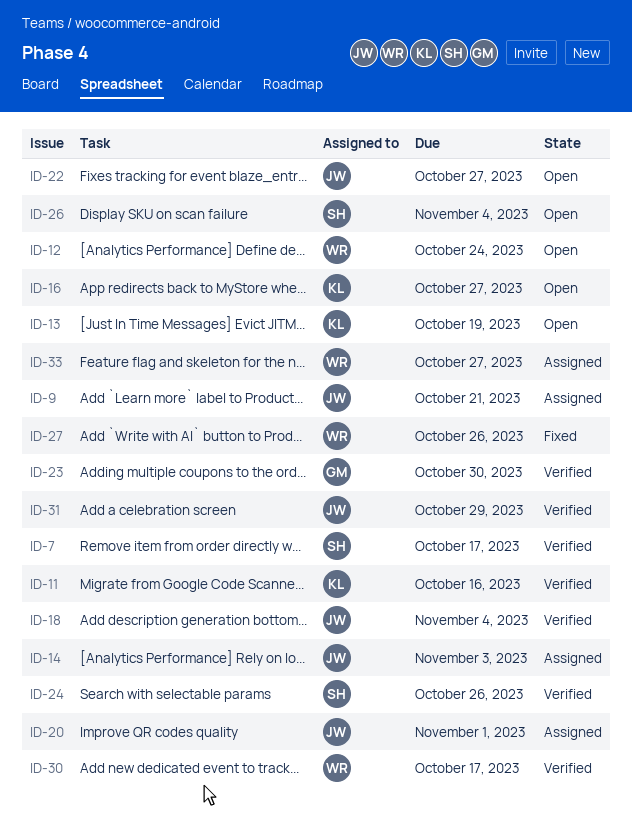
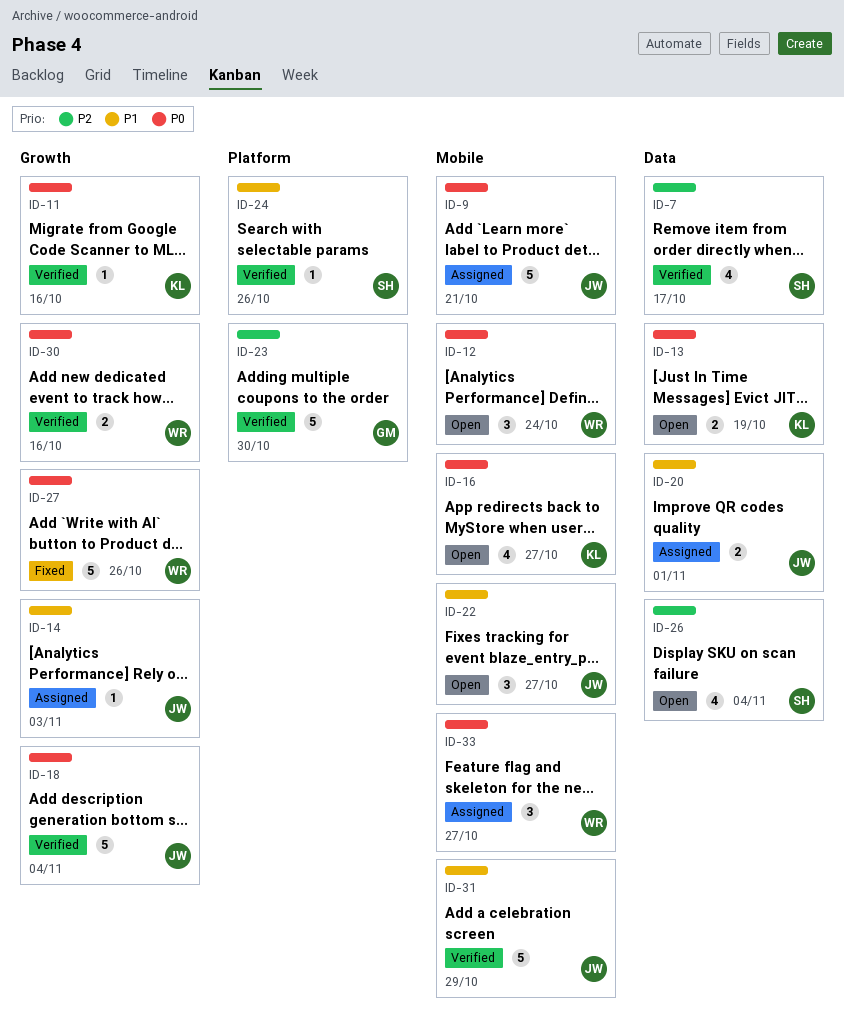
ID-30, due: Oct 17 -> Oct 16

